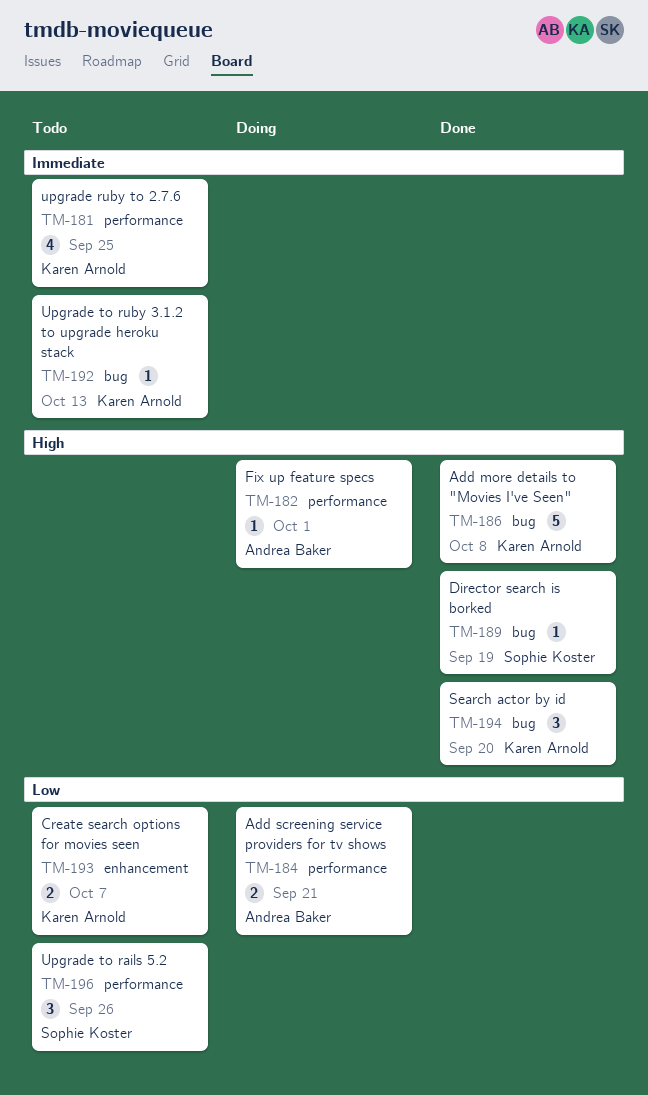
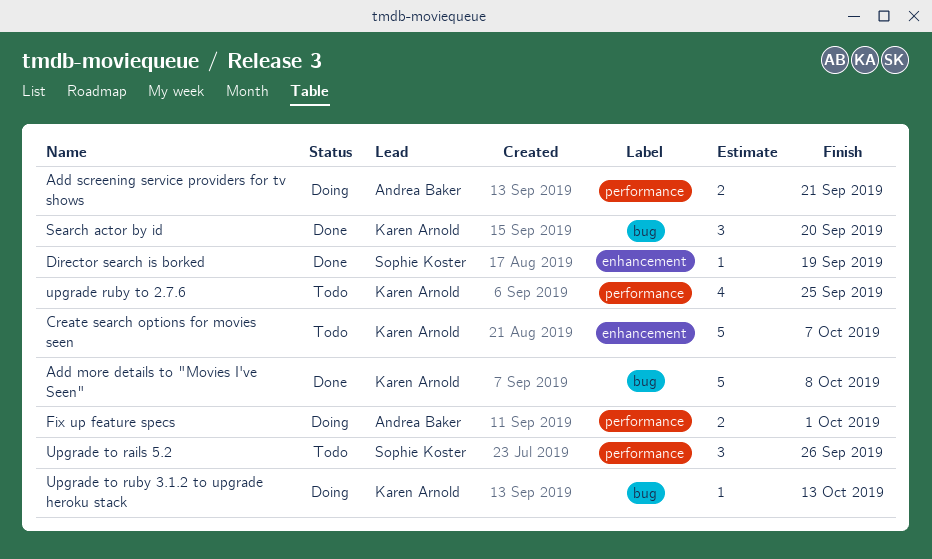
Create search options for movies seen, estimate: 2 -> 5
Director search is borked, label: bug -> enhancement
Fix up feature specs, estimate: 1 -> 2
Upgrade to ruby 3.1.2 to upgrade heroku stack, status: Todo -> Doing

